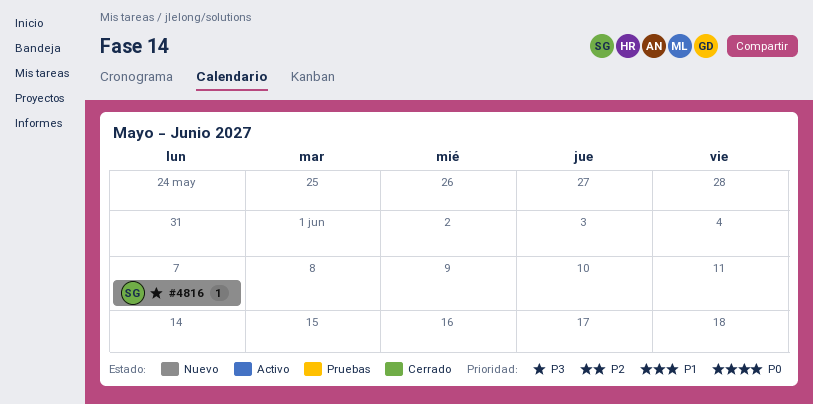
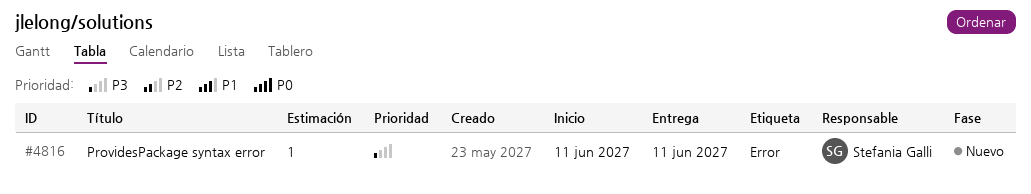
#4816, start: Jun 7 -> Jun 11
#4816, due: Jun 7 -> Jun 11

